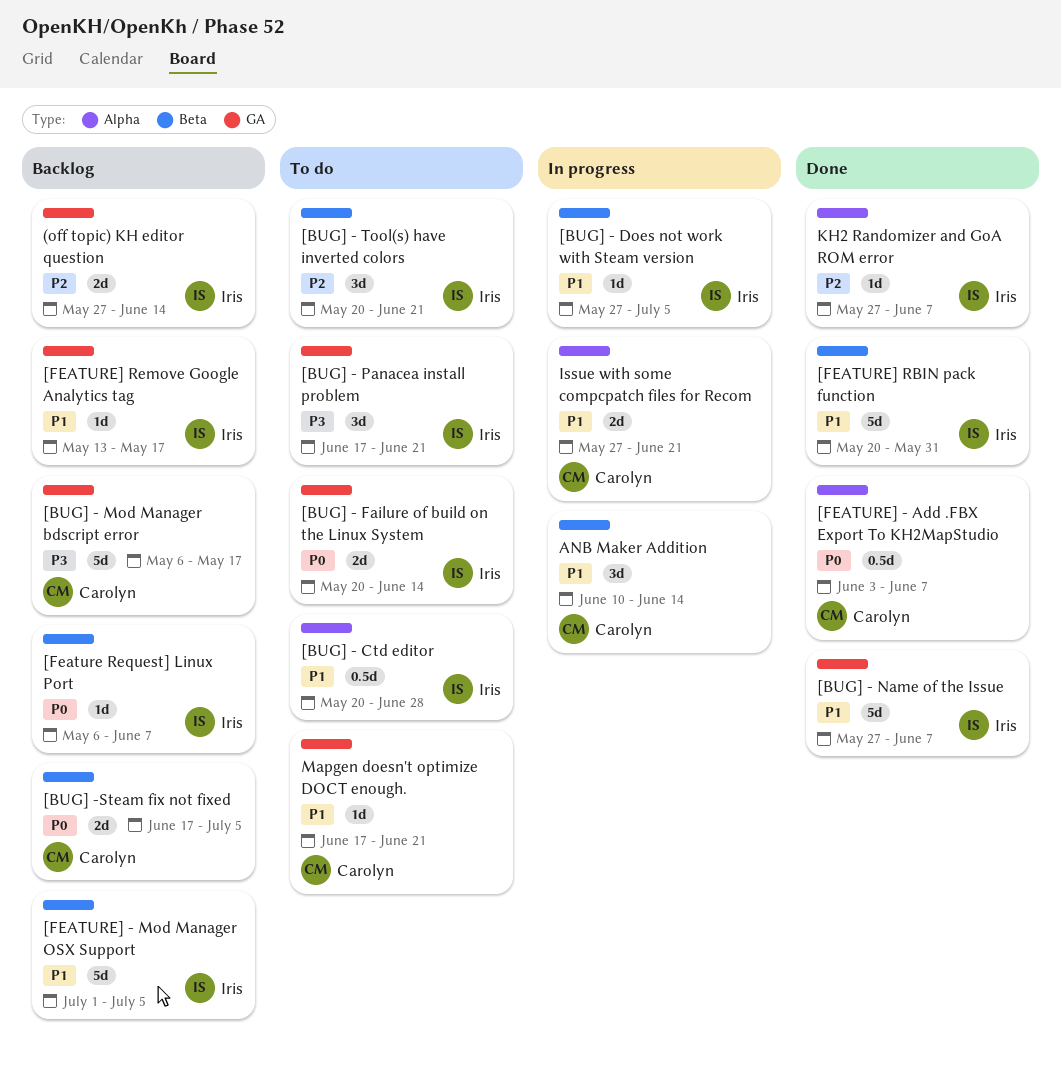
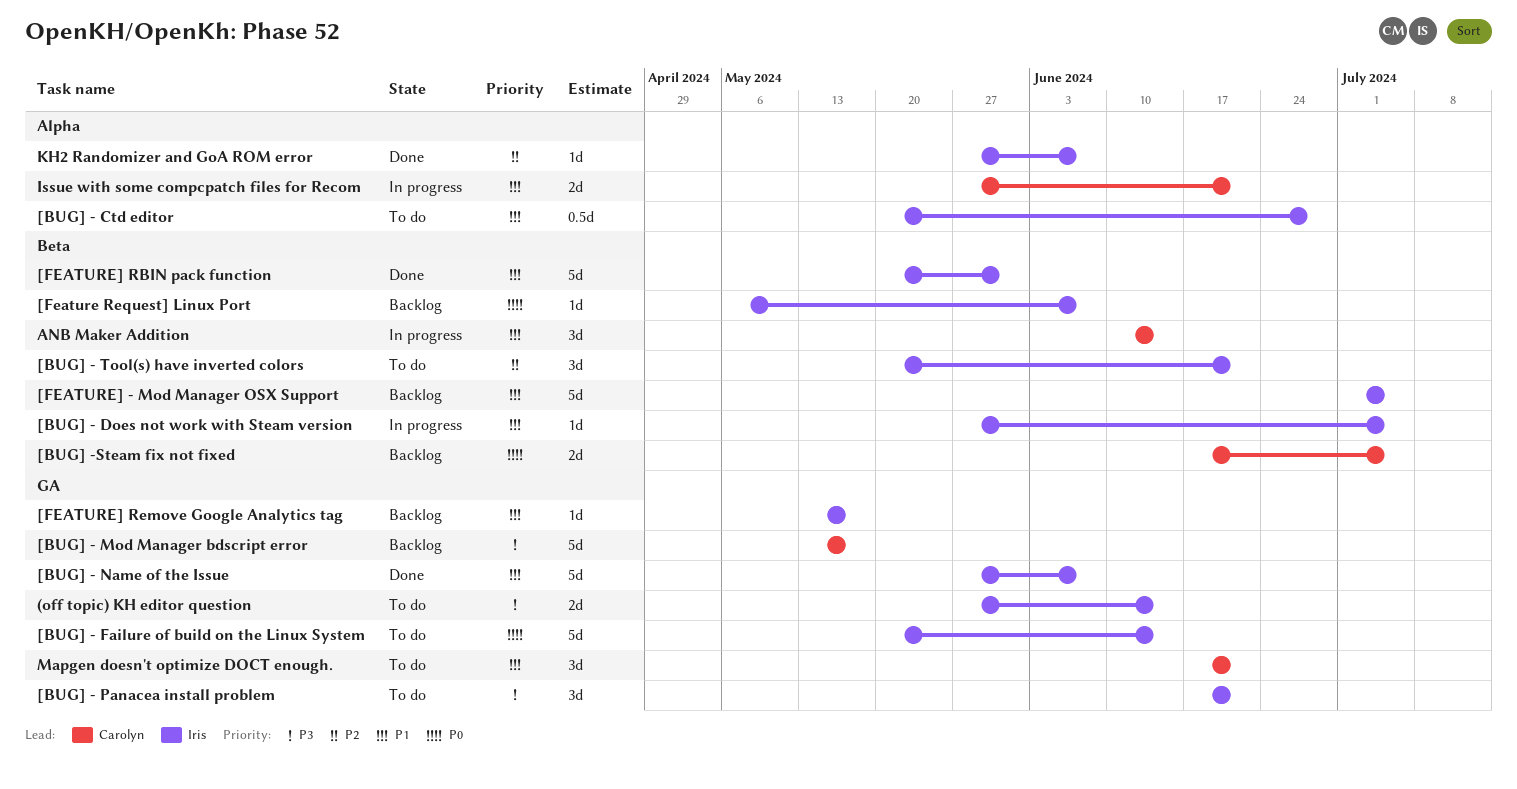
(off topic) KH editor question, status: Backlog -> To do
(off topic) KH editor question, priority: P2 -> P3
[BUG] - Failure of build on the Linux System, estimate: 2d -> 5d
[BUG] - Mod Manager bdscript error, start: May 6 -> May 13
[FEATURE] - Add .FBX Export To KH2MapStudio: present -> none
Mapgen doesn't optimize DOCT enough., estimate: 1d -> 3d

